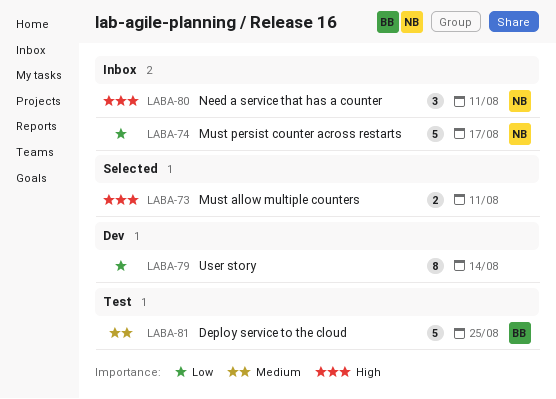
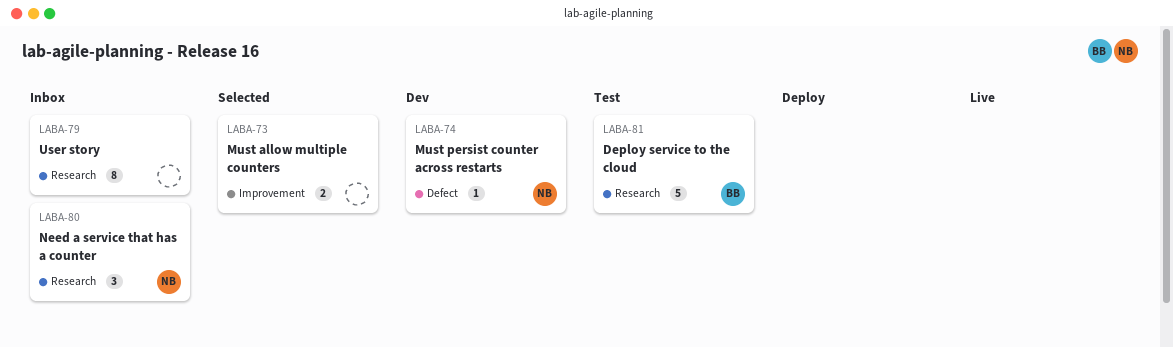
LABA-74, status: Inbox -> Dev
LABA-74, estimate: 5 -> 1
LABA-79, status: Dev -> Inbox

